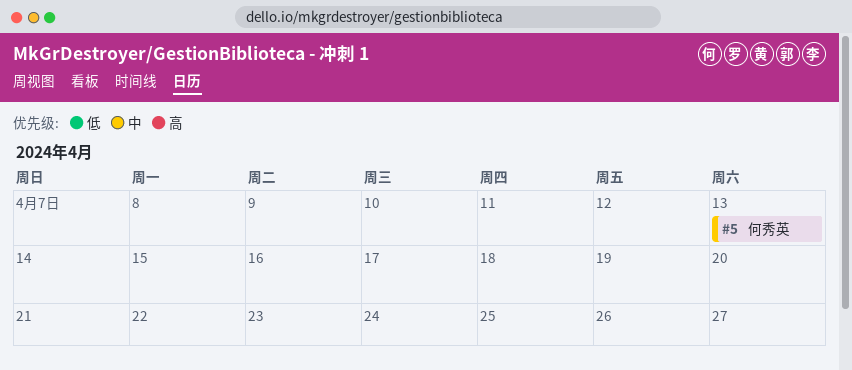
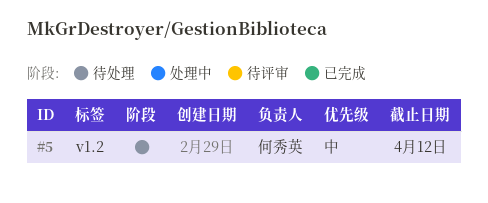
#5, due: Apr 13 -> Apr 12

